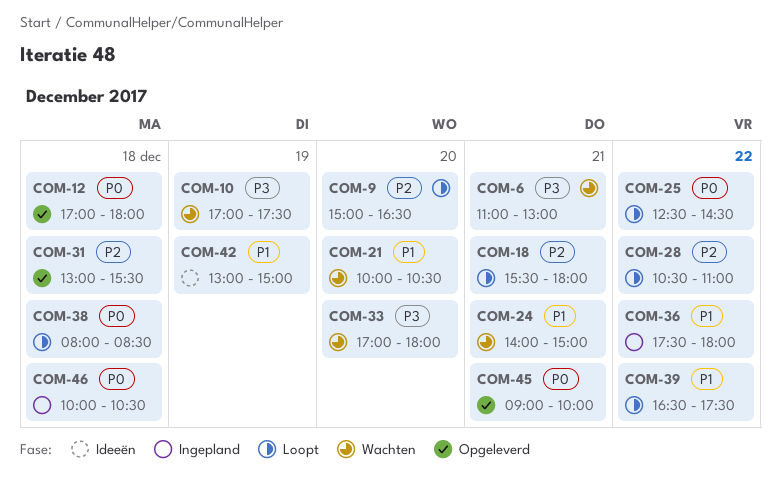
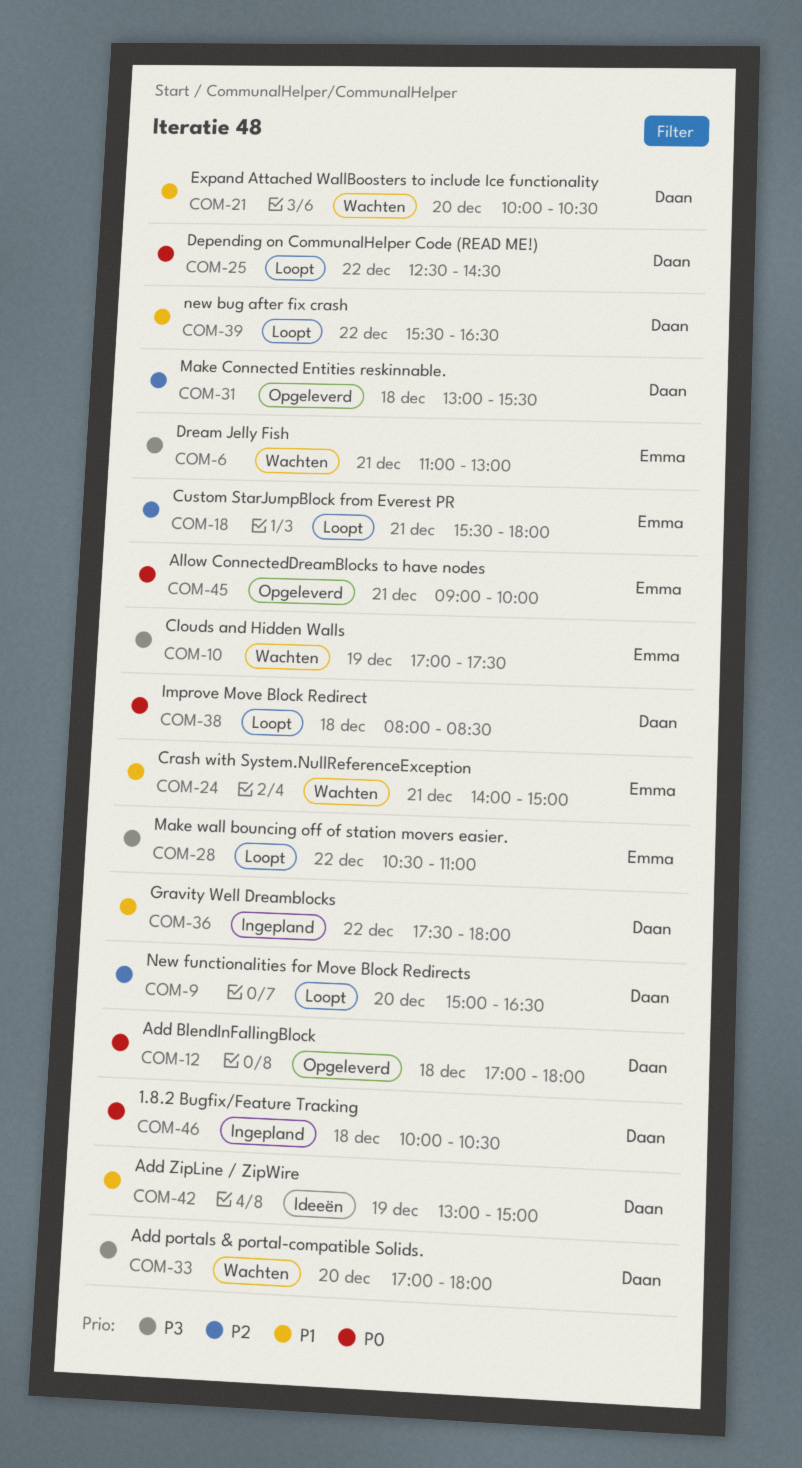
COM-28, priority: P2 -> P3
COM-39, begins: 16:30 -> 15:30
COM-39, ends: 17:30 -> 16:30

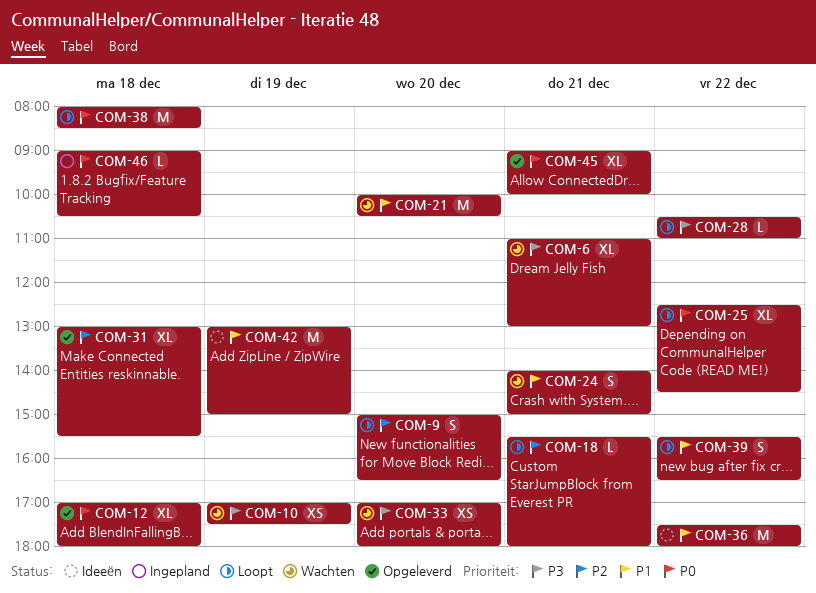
COM-36, status: Ingepland -> Ideeën
COM-46, begins: 10:00 -> 09:00

